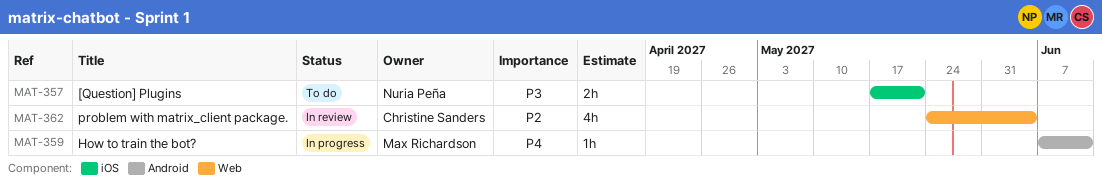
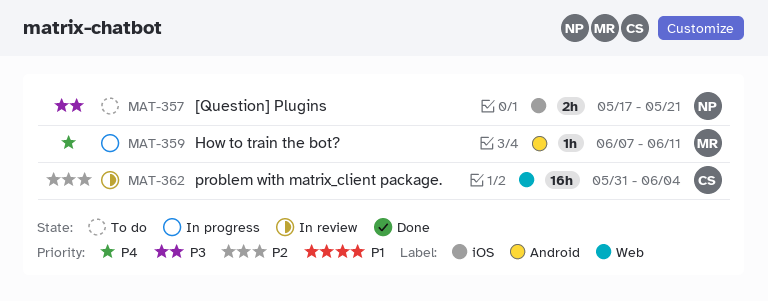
MAT-362, estimate: 4h -> 16h
MAT-362, start: May 24 -> May 31

